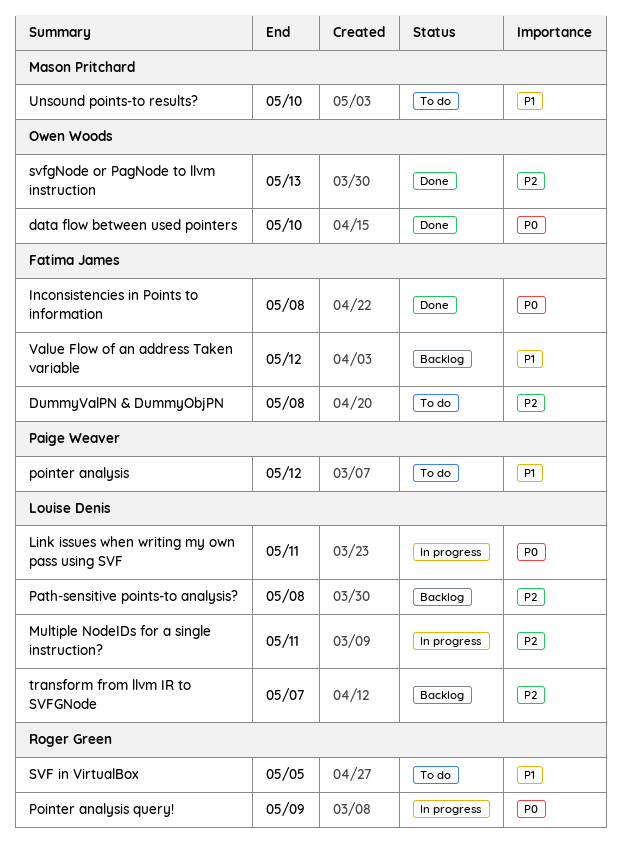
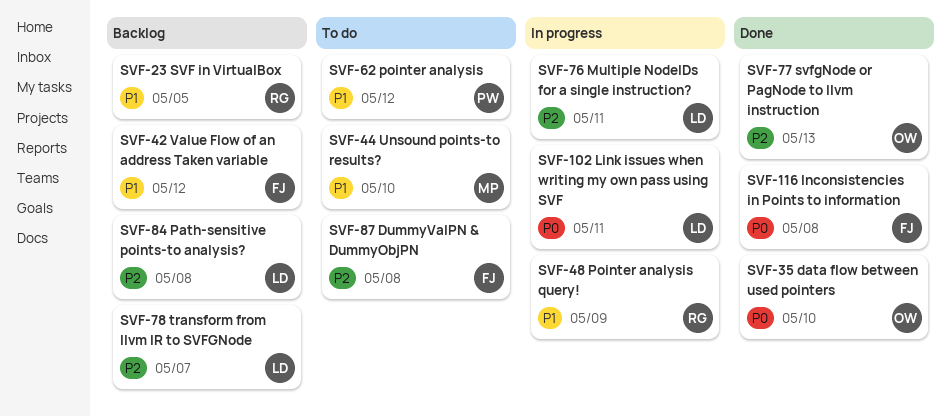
Pointer analysis query!, priority: P0 -> P1
SVF in VirtualBox, status: To do -> Backlog

